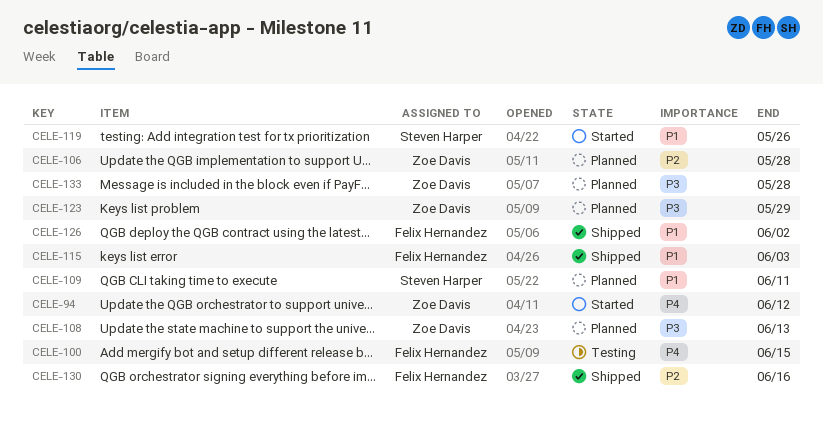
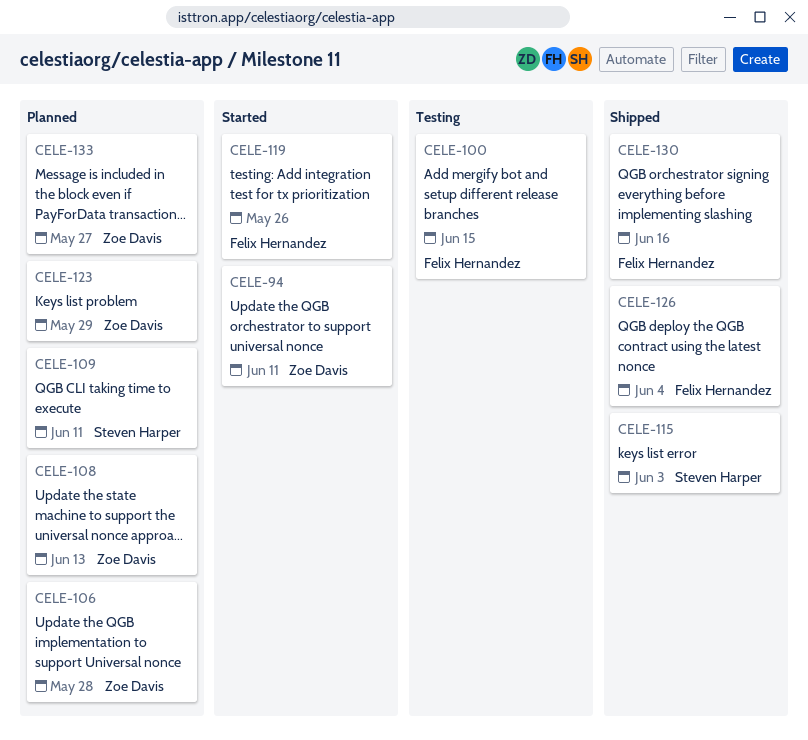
CELE-94, due: Jun 12 -> Jun 11
CELE-115, owner: Felix Hernandez -> Steven Harper
CELE-119, owner: Steven Harper -> Felix Hernandez
CELE-126, due: Jun 2 -> Jun 4
CELE-133, due: May 28 -> May 27

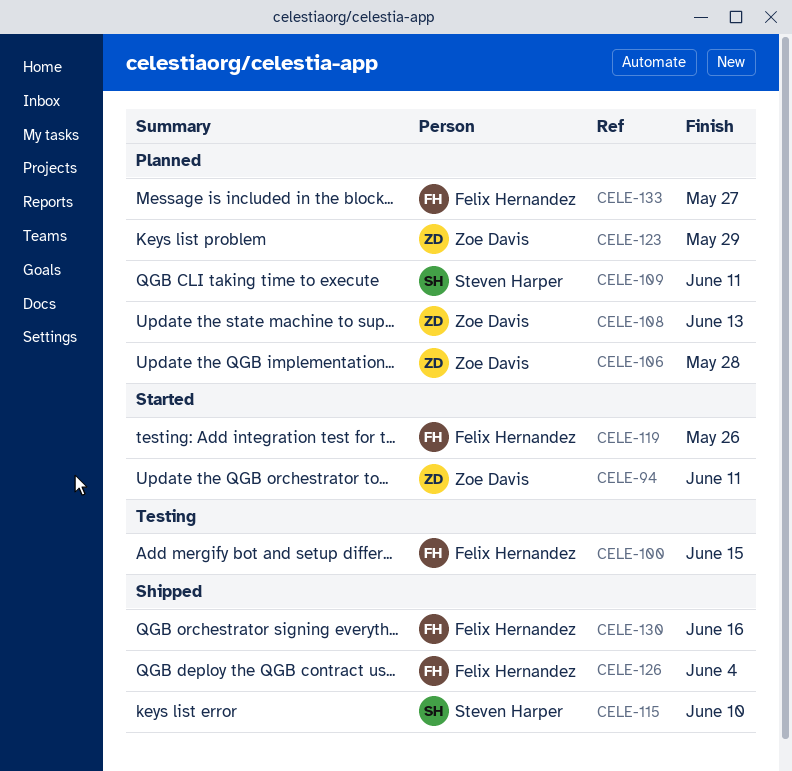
CELE-115, due: Jun 3 -> Jun 10
CELE-133, owner: Zoe Davis -> Felix Hernandez

